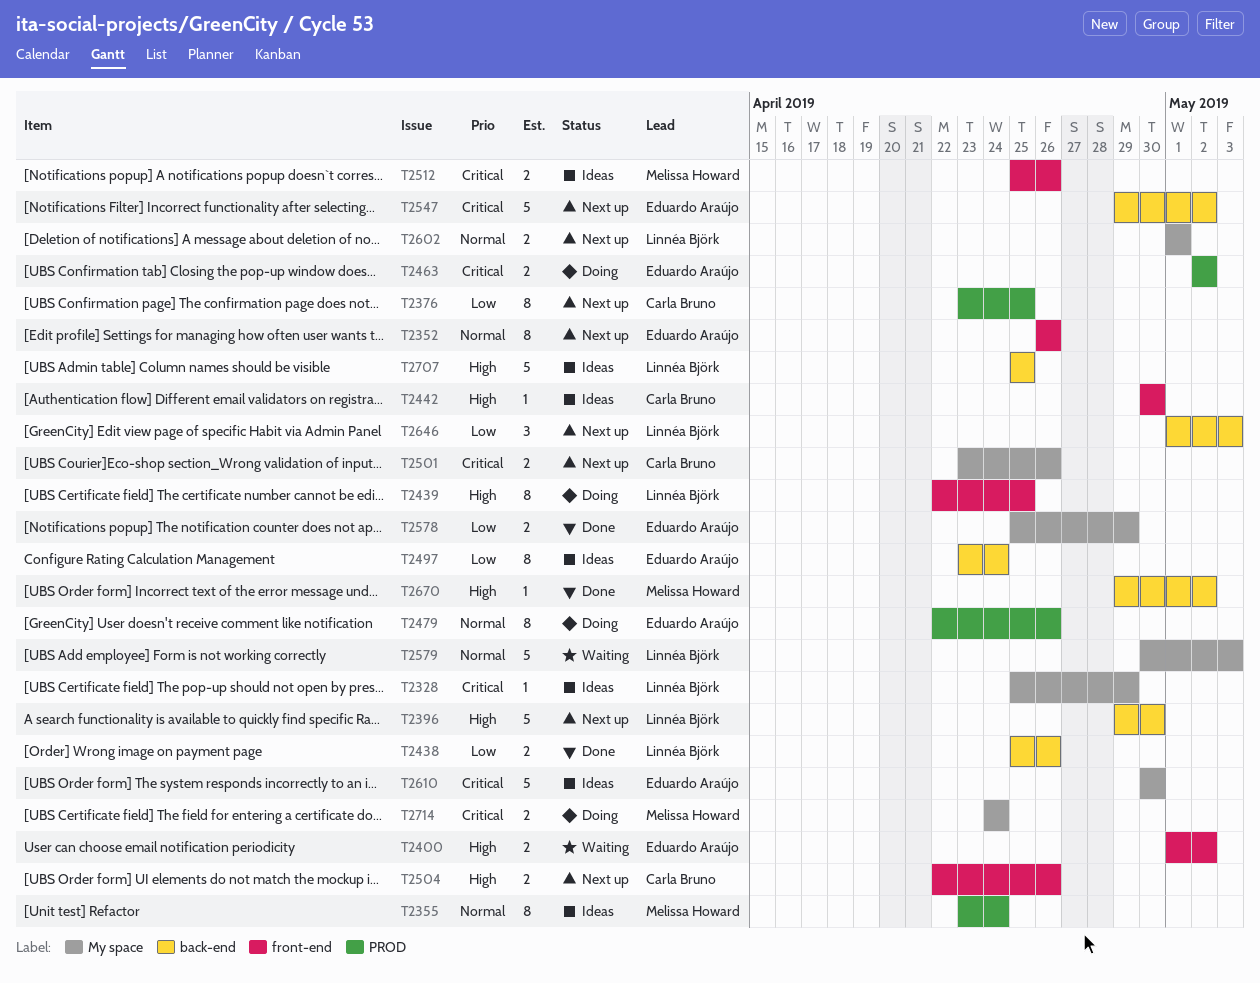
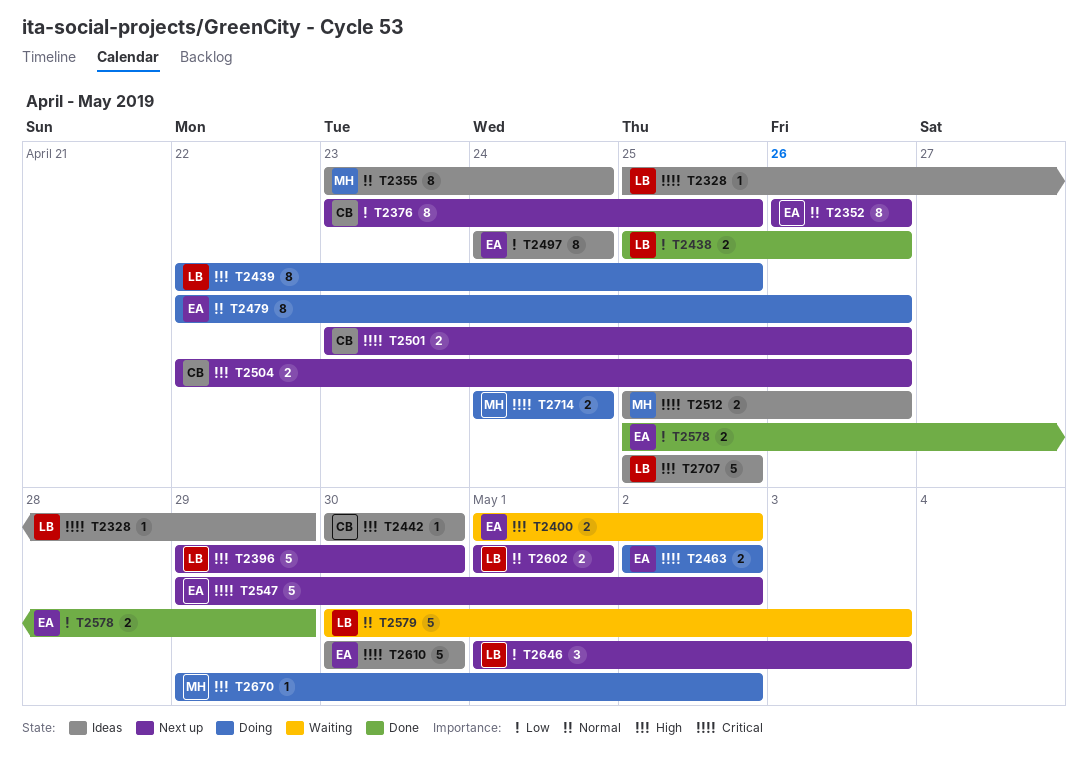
T2497, start: Apr 23 -> Apr 24
T2670, status: Done -> Doing

